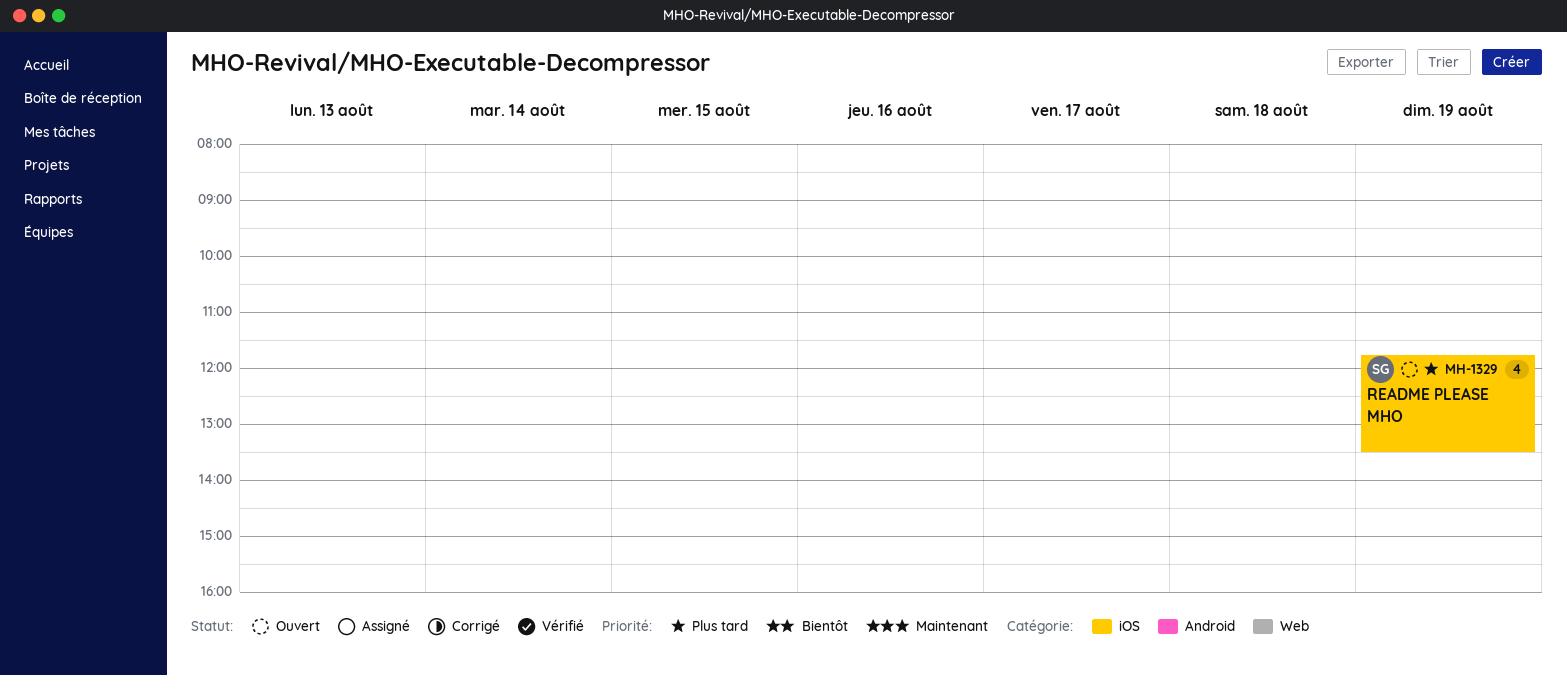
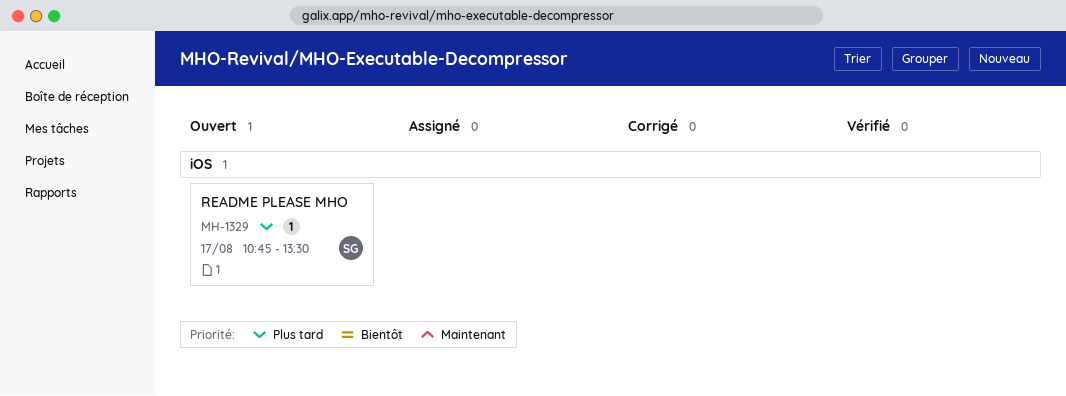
MH-1329, estimate: 4 -> 1
MH-1329, day: Aug 19 -> Aug 17
MH-1329, begins: 11:45 -> 10:45

